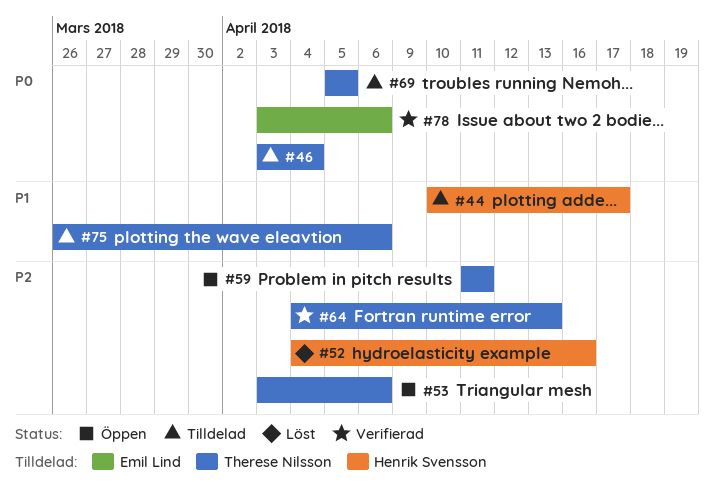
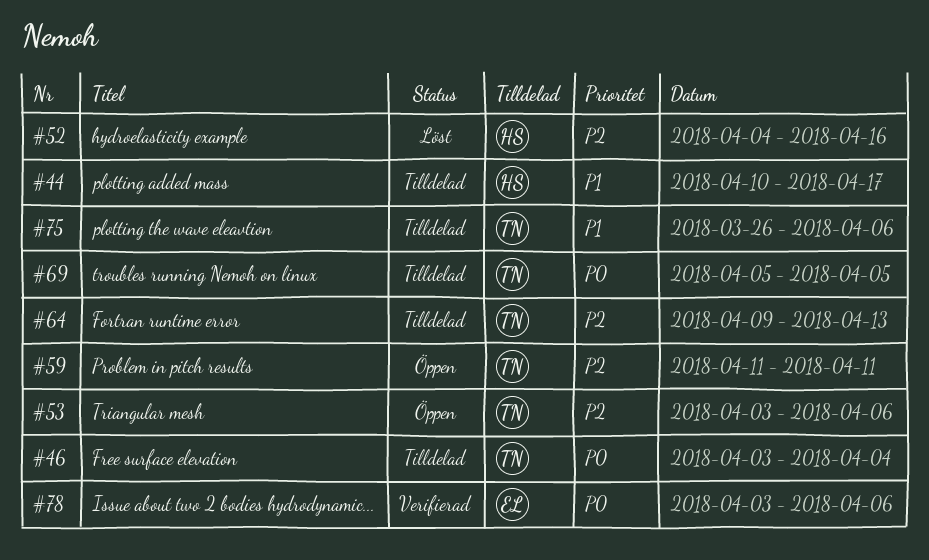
#64, status: Verifierad -> Tilldelad
#64, start: Apr 4 -> Apr 9

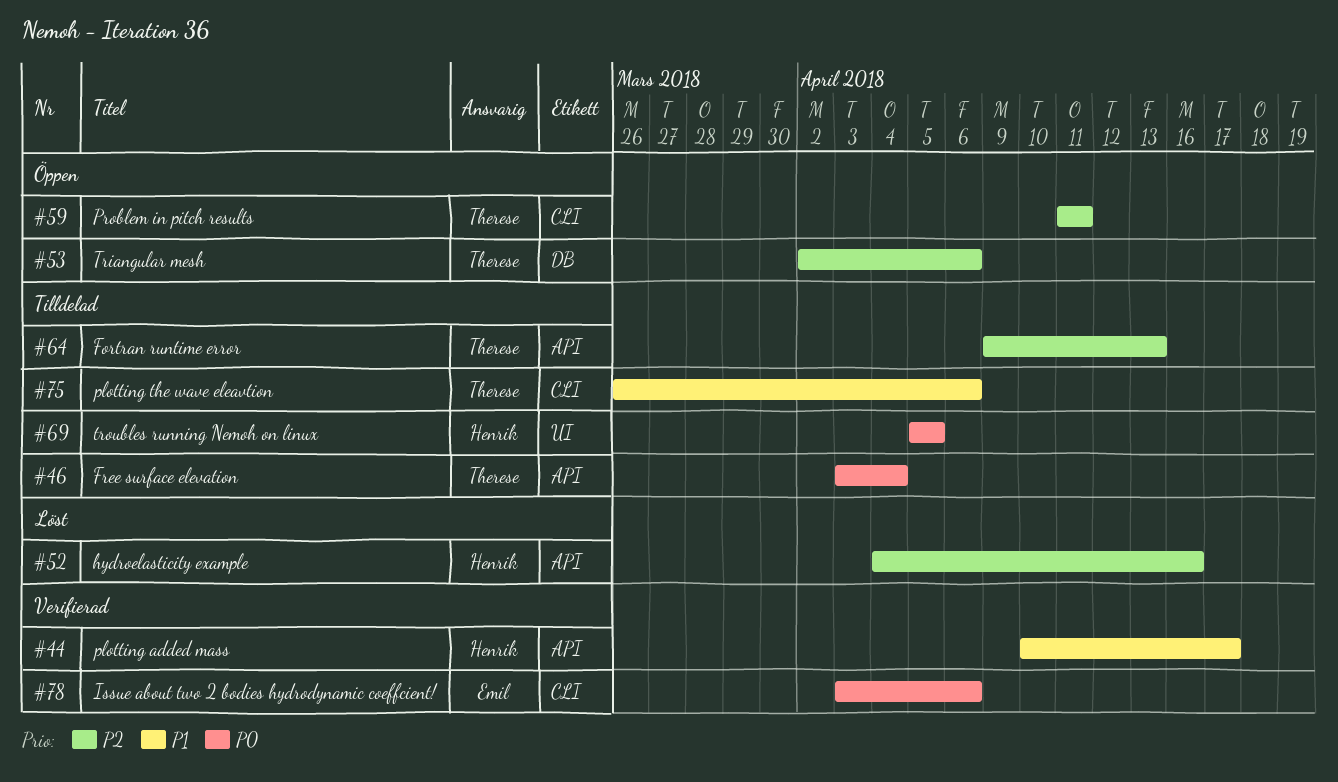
#44, status: Tilldelad -> Verifierad
#53, start: Apr 3 -> Apr 2
#69, owner: Therese -> Henrik

